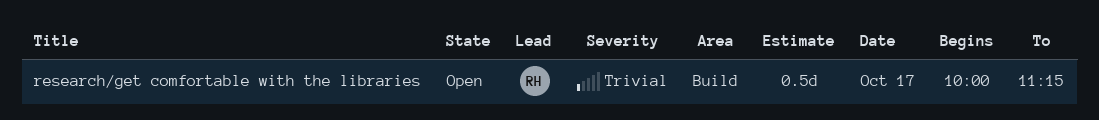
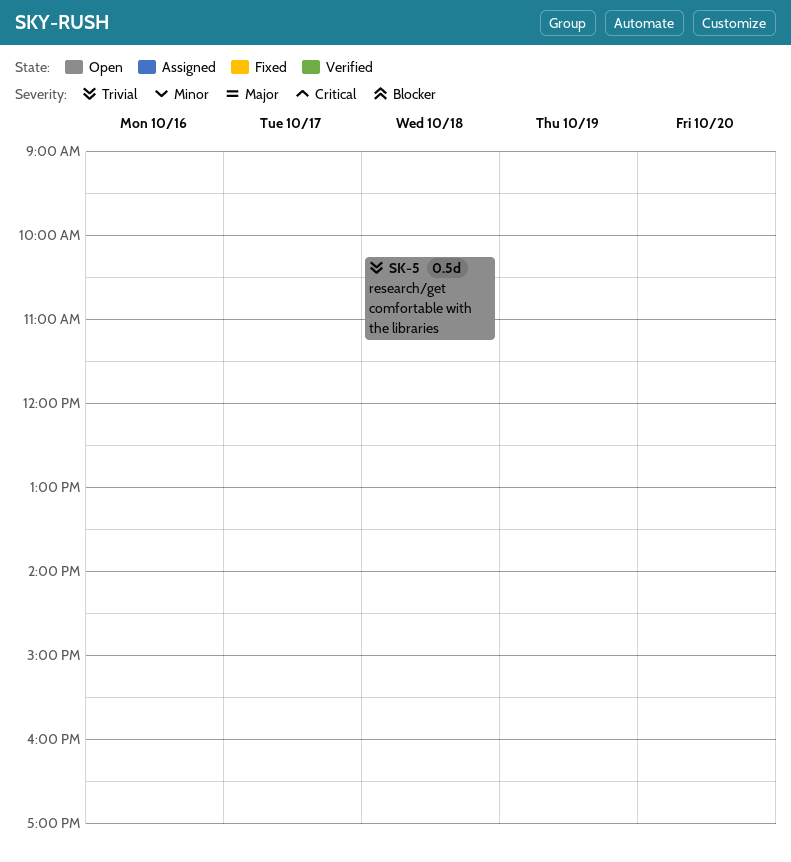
research/get comfortable with the libraries, day: Oct 17 -> Oct 18
research/get comfortable with the libraries, begins: 10:00 -> 10:15

